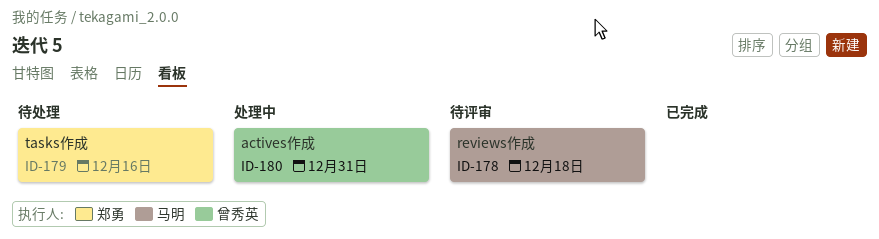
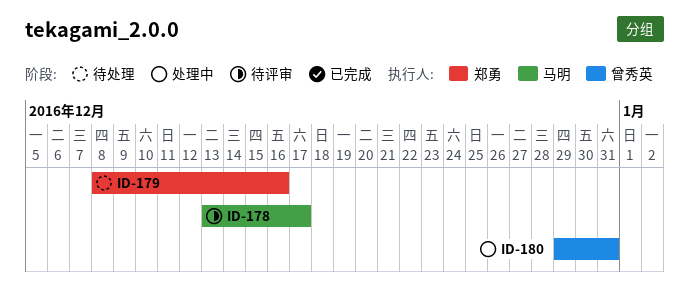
ID-178, due: Dec 18 -> Dec 17

